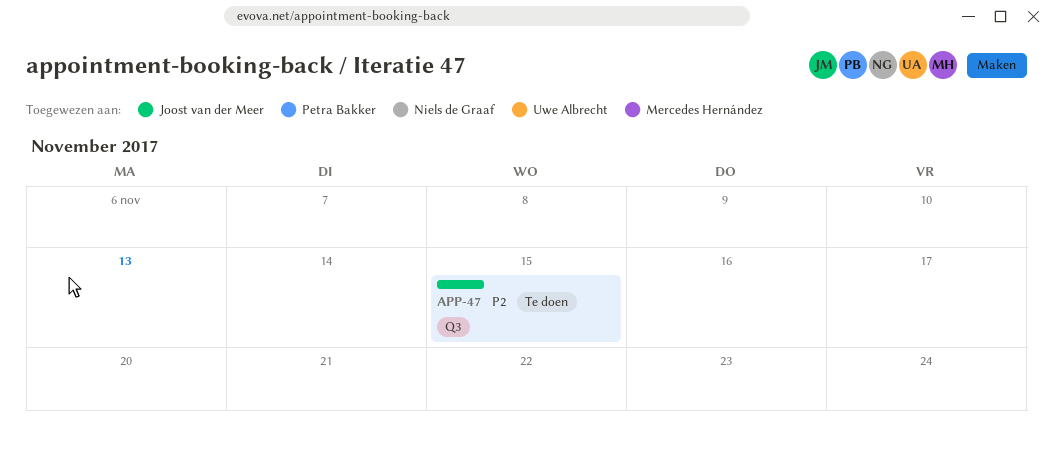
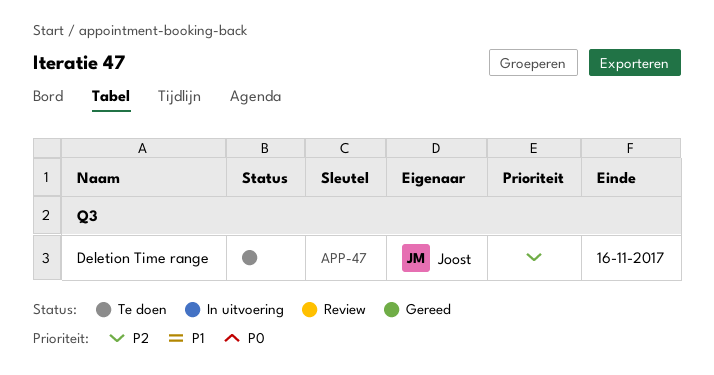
APP-47, due: Nov 15 -> Nov 16

